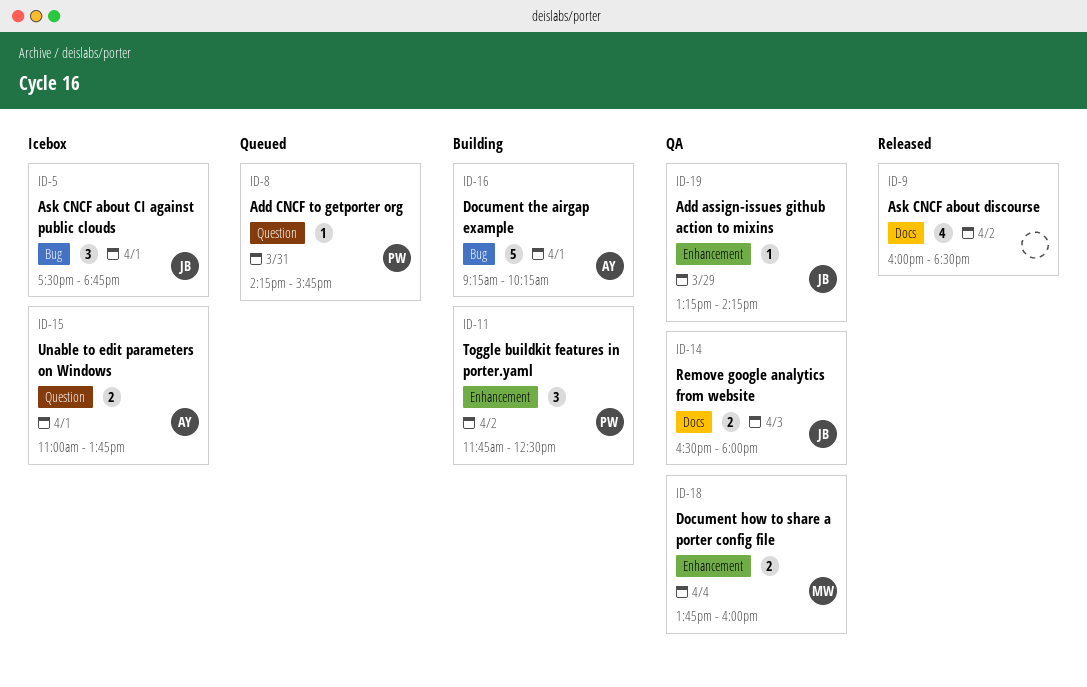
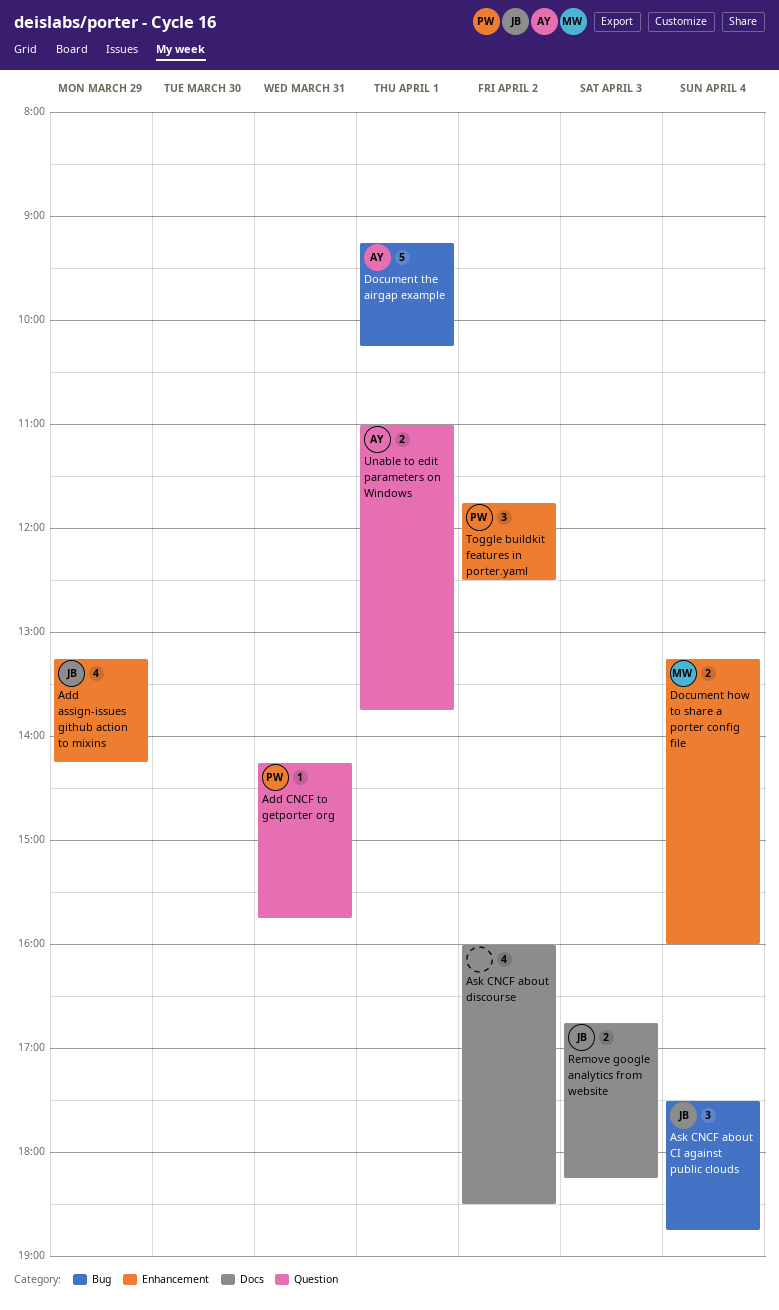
Add assign-issues github action to mixins, estimate: 1 -> 4
Ask CNCF about CI against public clouds, day: Apr 1 -> Apr 4
Document how to share a porter config file, begins: 13:45 -> 13:15
Remove google analytics from website, begins: 16:30 -> 16:45
Remove google analytics from website, ends: 18:00 -> 18:15

